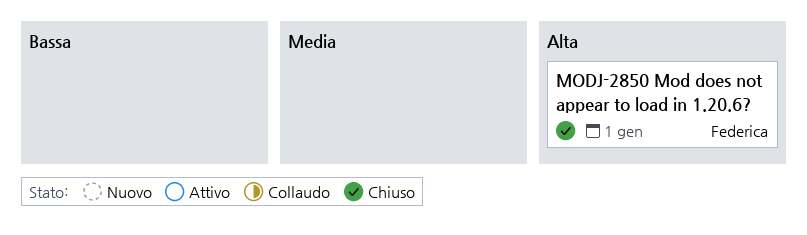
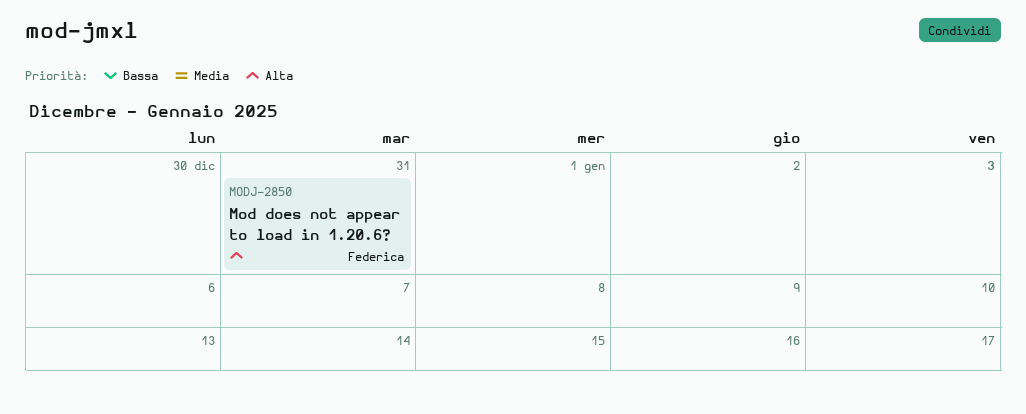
MODJ-2850, due: Jan 1 -> Dec 31

